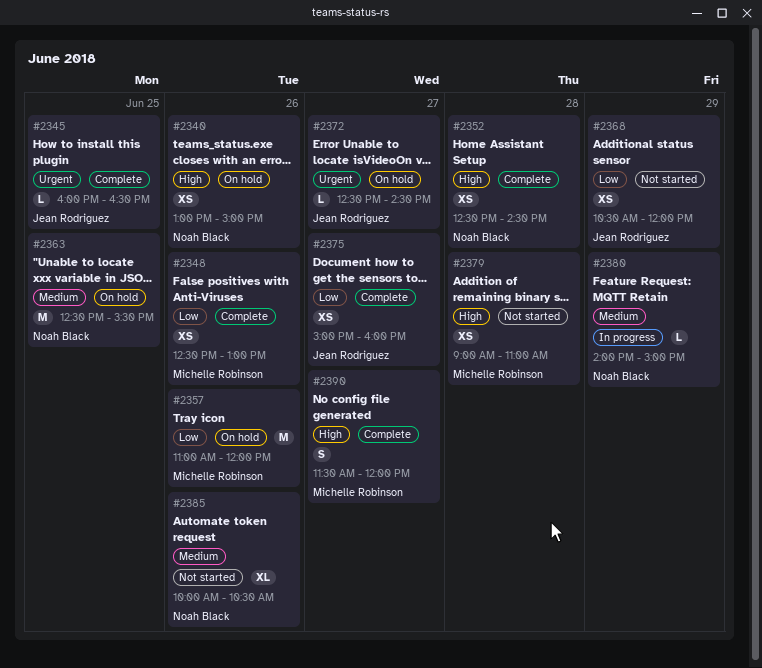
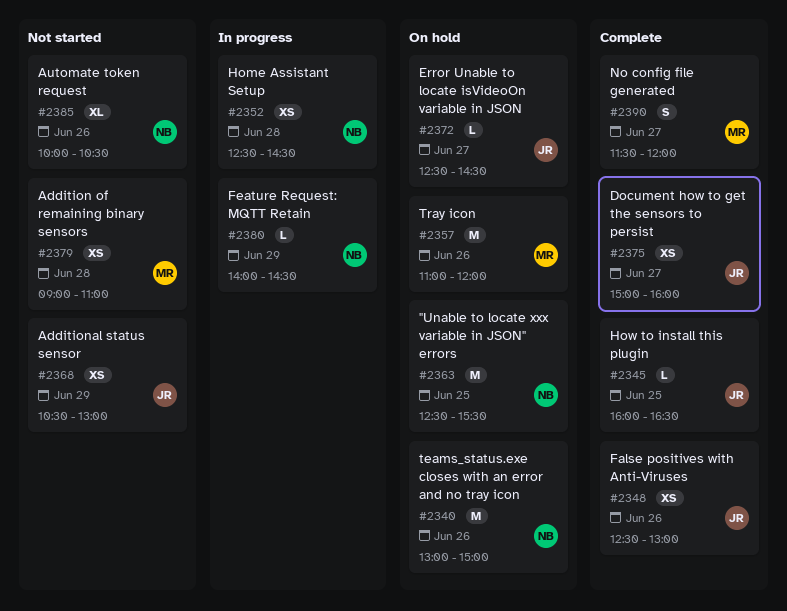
#2340, estimate: XS -> M
#2348, owner: Michelle Robinson -> Jean Rodriguez
#2352, status: Complete -> In progress
#2368, ends: 12:00 -> 13:00
#2380, ends: 15:00 -> 14:30

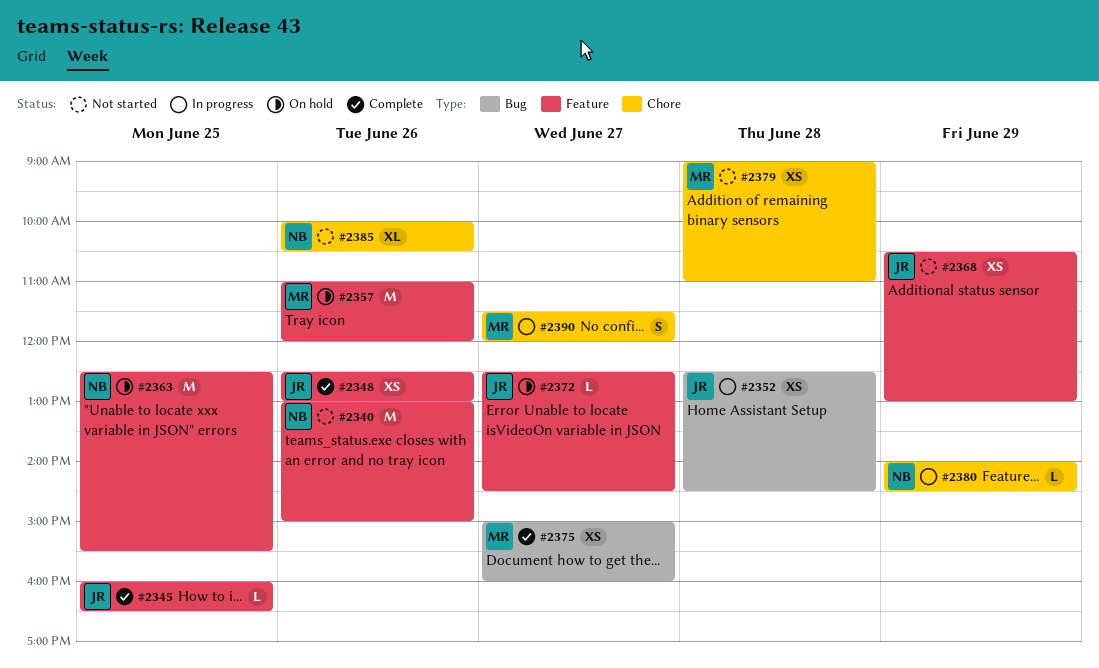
#2340, status: On hold -> Not started
#2352, owner: NB -> JR
#2375, owner: JR -> MR
#2390, status: Complete -> In progress

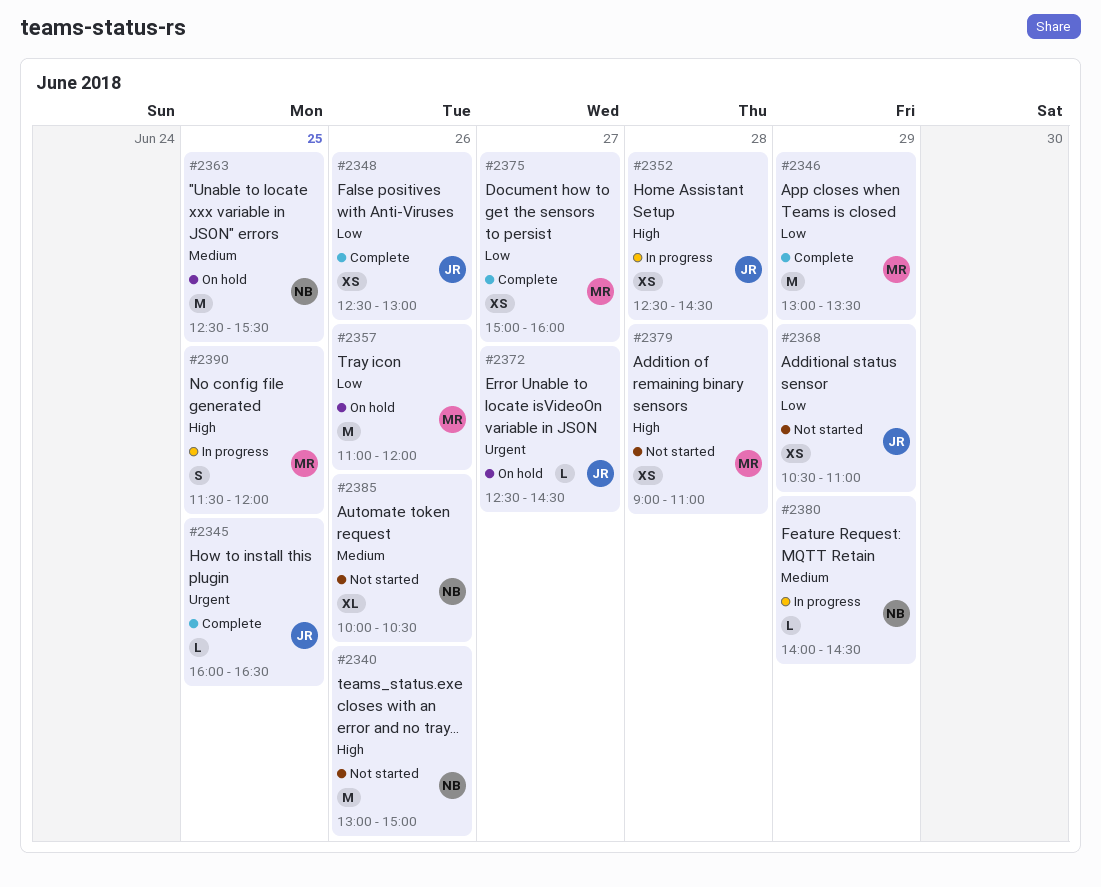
#2346: none -> present
#2368, ends: 13:00 -> 11:00
#2390, day: Jun 27 -> Jun 25

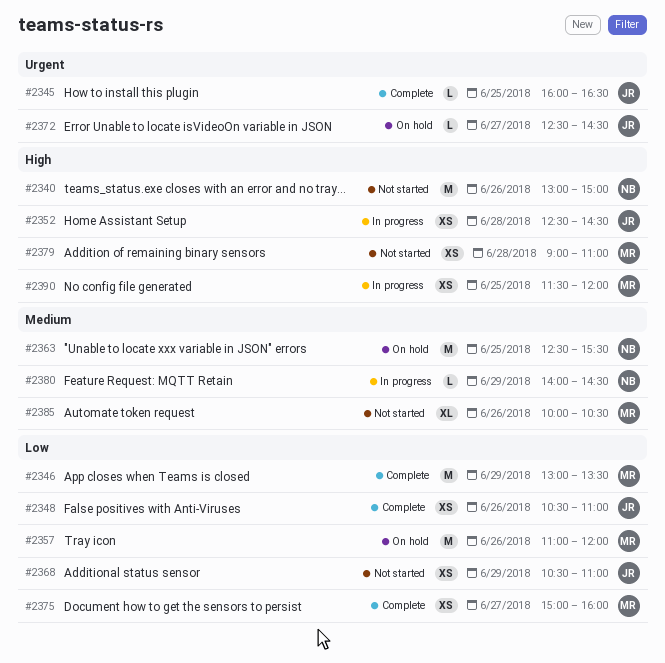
#2348, begins: 12:30 -> 10:30
#2348, ends: 13:00 -> 11:00
#2385, owner: NB -> MR
#2390, estimate: S -> XS

